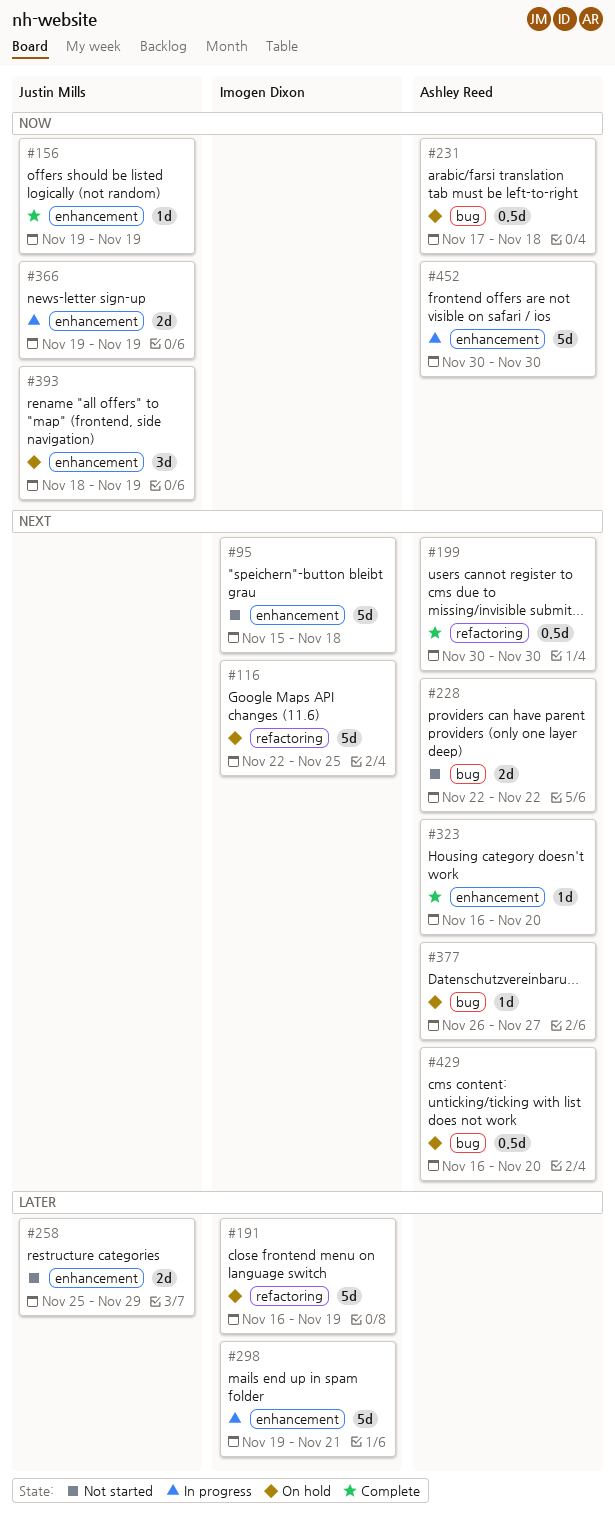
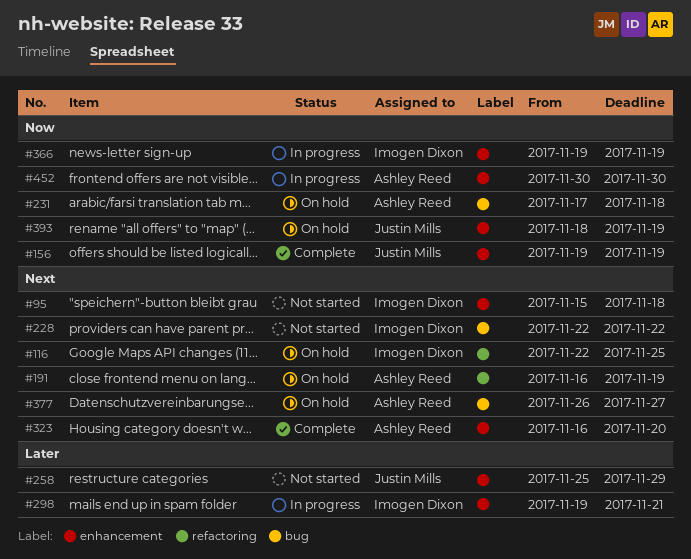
#191, owner: Imogen Dixon -> Ashley Reed
#191, priority: Later -> Next
#199: present -> none
#228, owner: Ashley Reed -> Imogen Dixon
#366, owner: Justin Mills -> Imogen Dixon
#429: present -> none

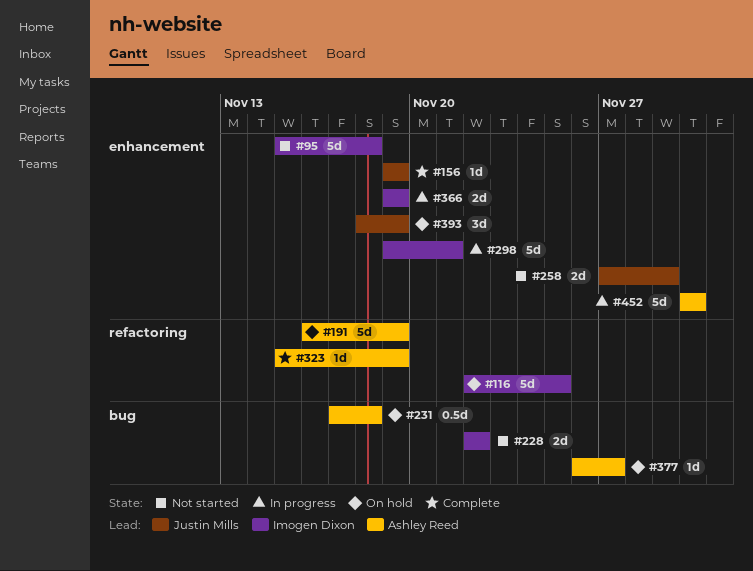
#258, start: Nov 25 -> Nov 27
#323, label: enhancement -> refactoring
#323, start: Nov 16 -> Nov 15
#323, due: Nov 20 -> Nov 19

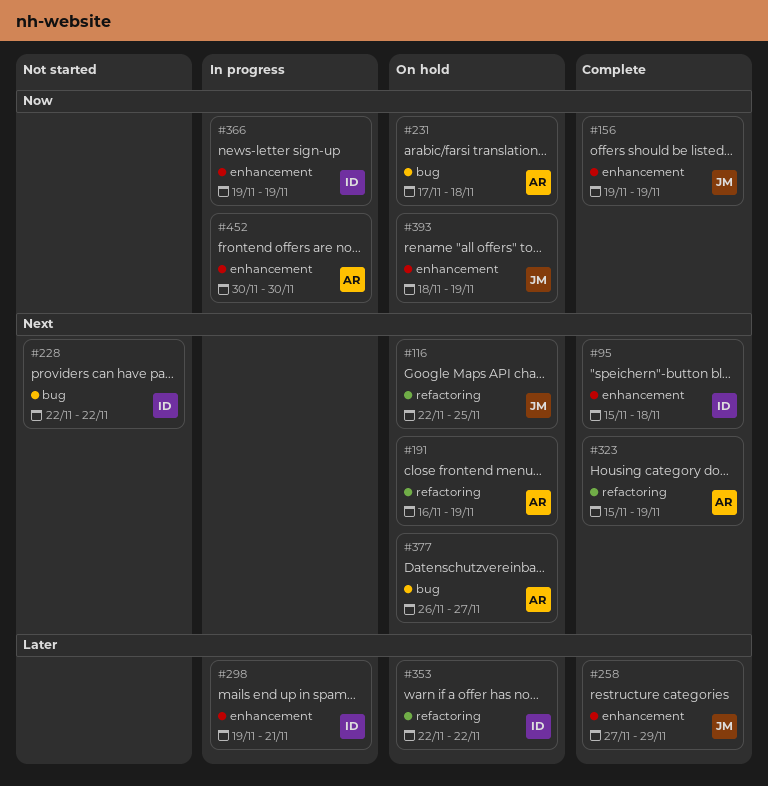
#95, status: Not started -> Complete
#116, owner: Imogen Dixon -> Justin Mills
#258, status: Not started -> Complete
#353: none -> present

